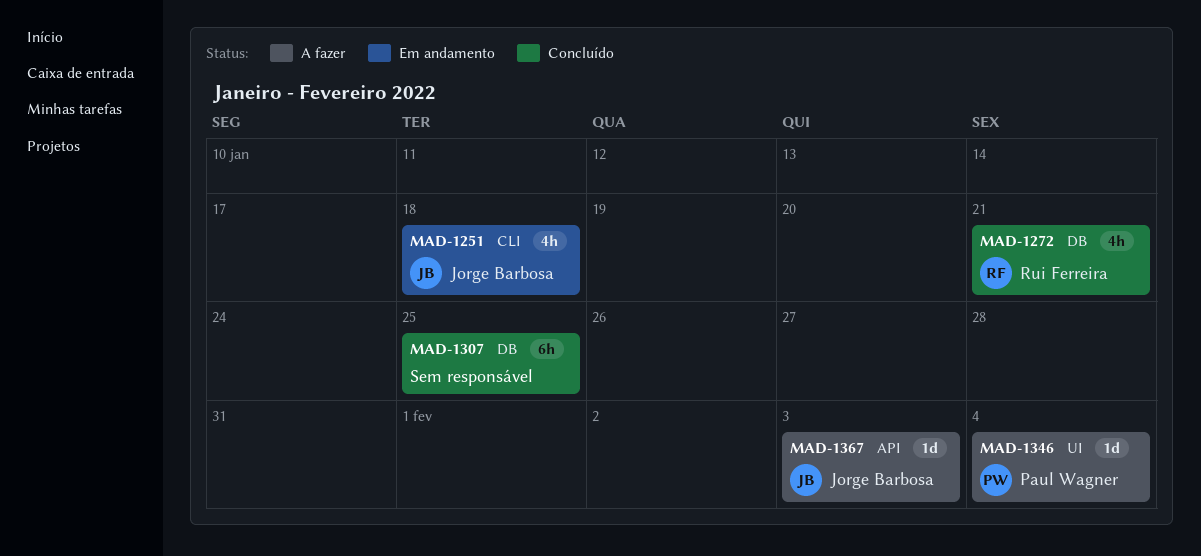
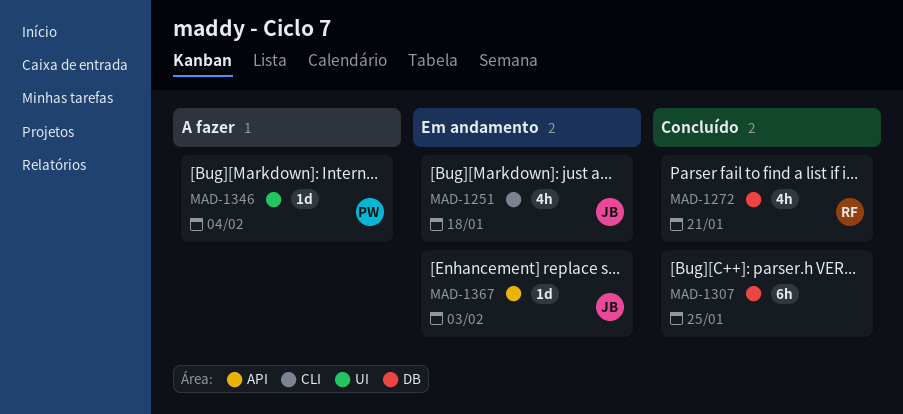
MAD-1367, status: A fazer -> Em andamento

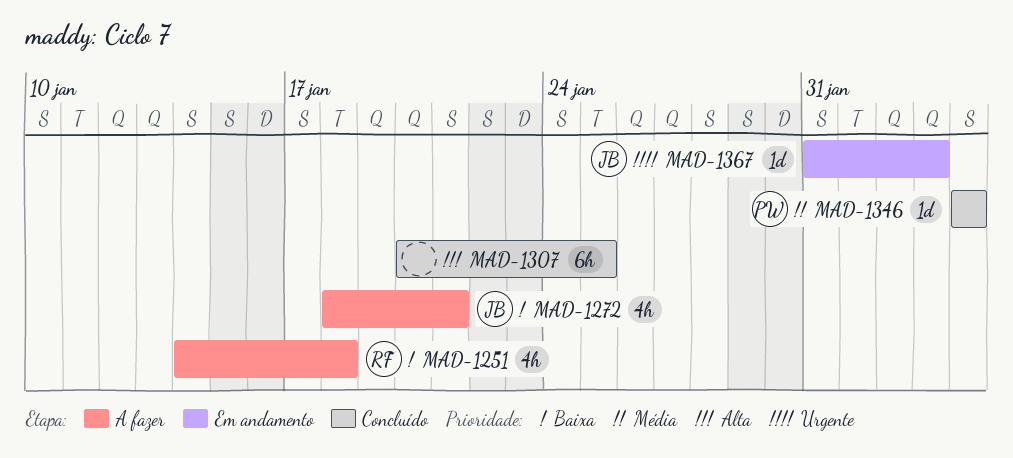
MAD-1251, status: Em andamento -> A fazer
MAD-1251, owner: JB -> RF
MAD-1272, status: Concluído -> A fazer
MAD-1272, owner: RF -> JB
MAD-1346, status: A fazer -> Concluído

